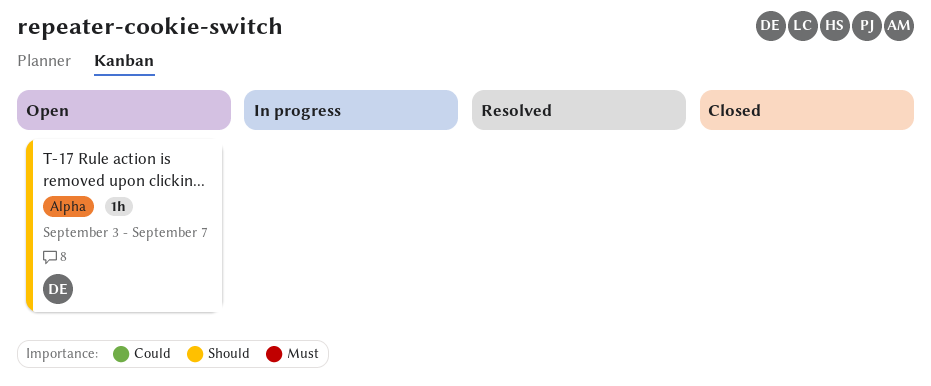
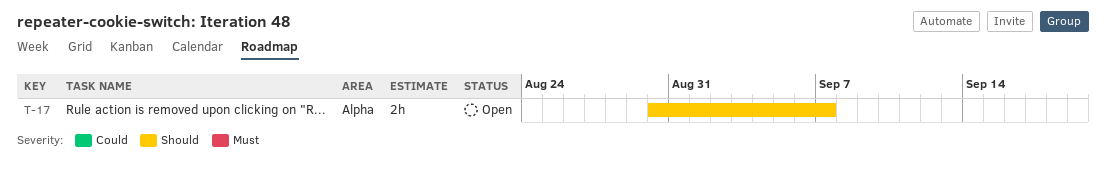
T-17, estimate: 1h -> 2h
T-17, start: Sep 3 -> Aug 30

